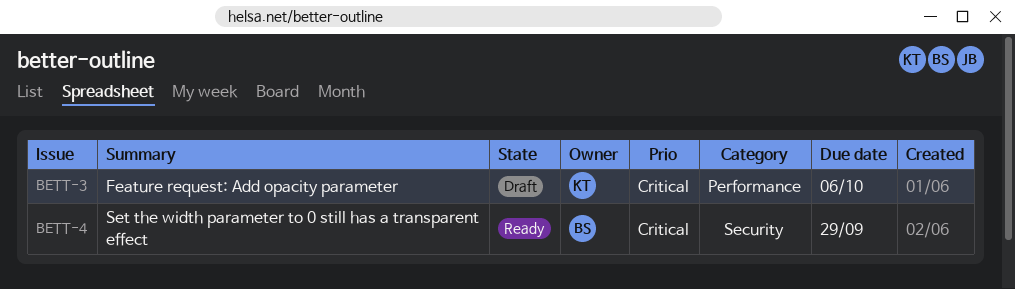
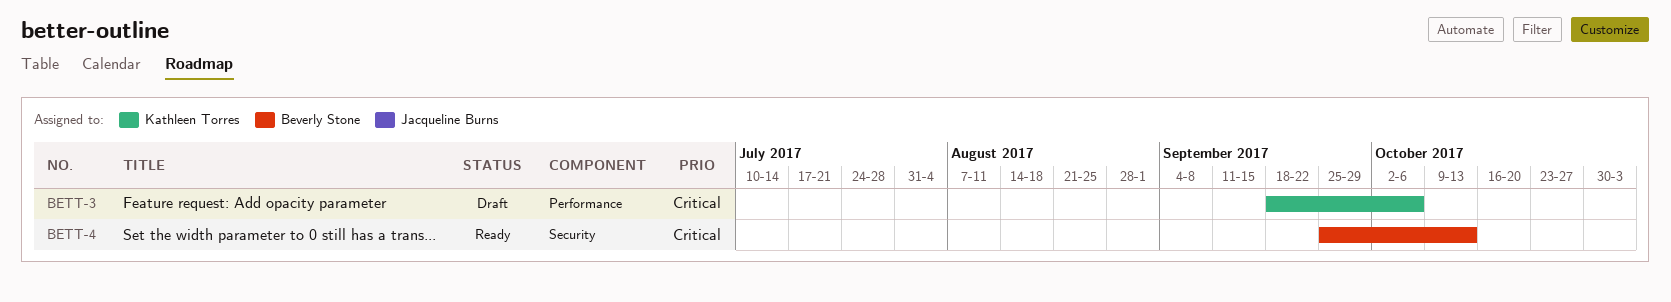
BETT-4, due: Sep 29 -> Oct 13

